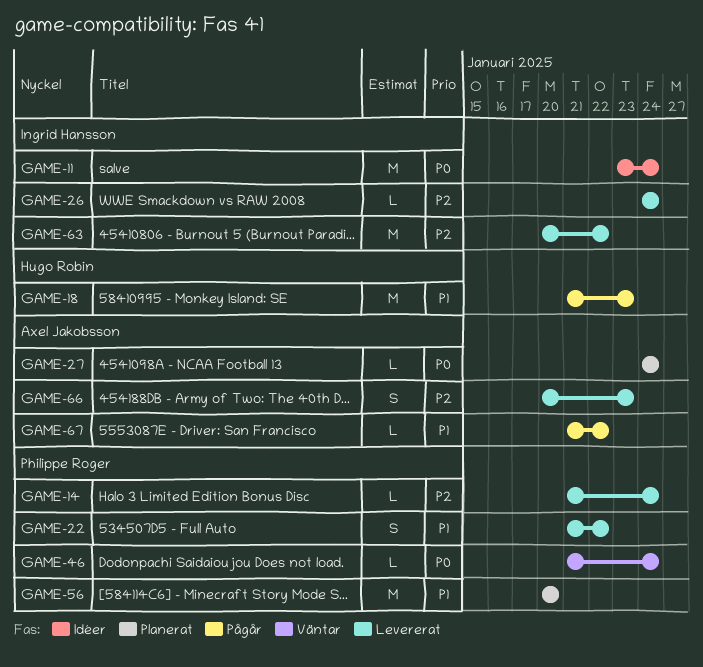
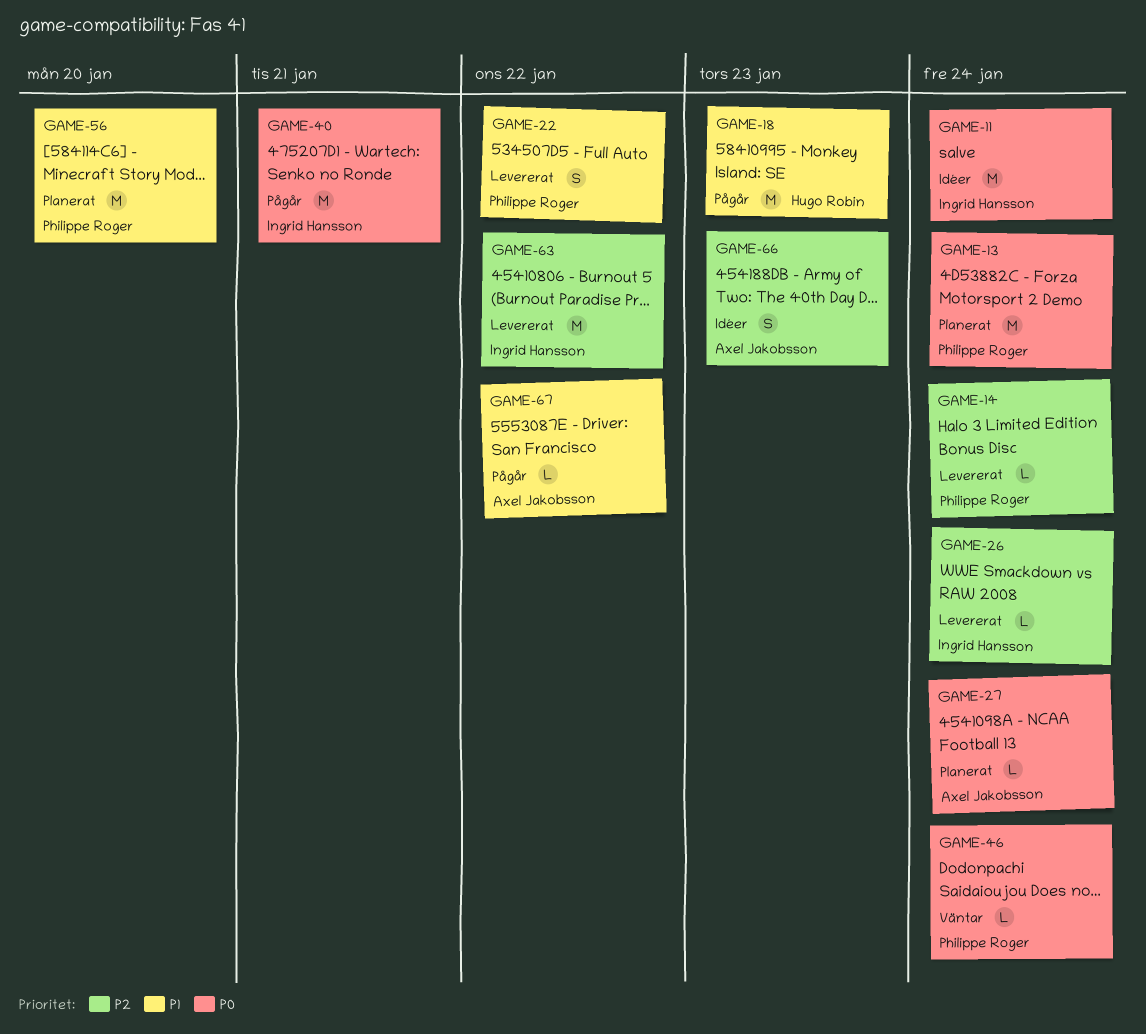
GAME-13: none -> present
GAME-40: none -> present
GAME-66, status: Levererat -> Idéer

